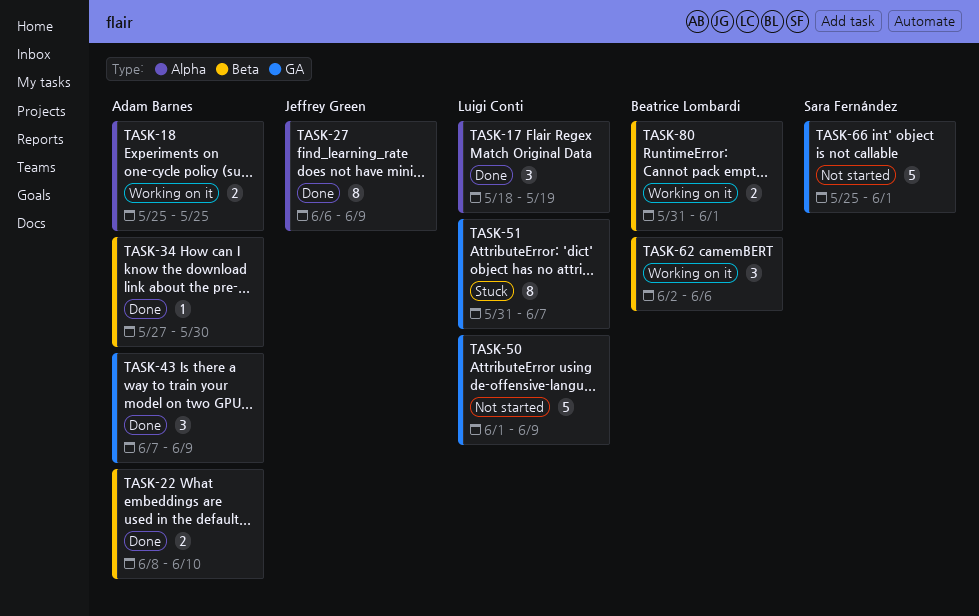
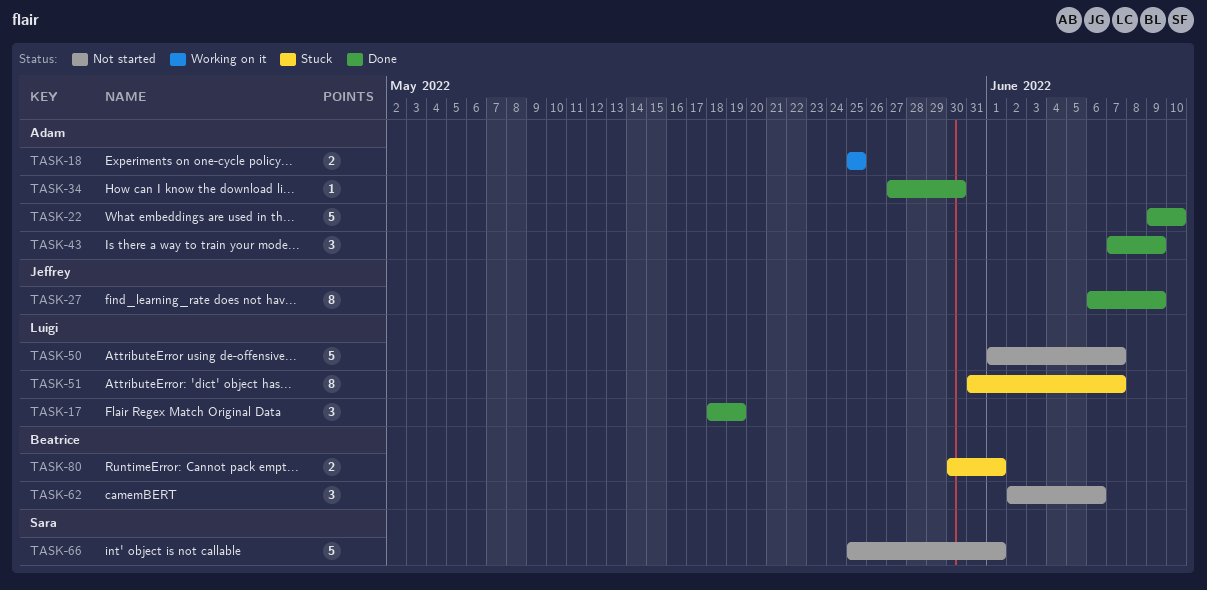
TASK-22, estimate: 2 -> 5
TASK-22, start: Jun 8 -> Jun 9
TASK-50, due: Jun 9 -> Jun 7
TASK-62, status: Working on it -> Not started
TASK-80, status: Working on it -> Stuck
TASK-80, start: May 31 -> May 30

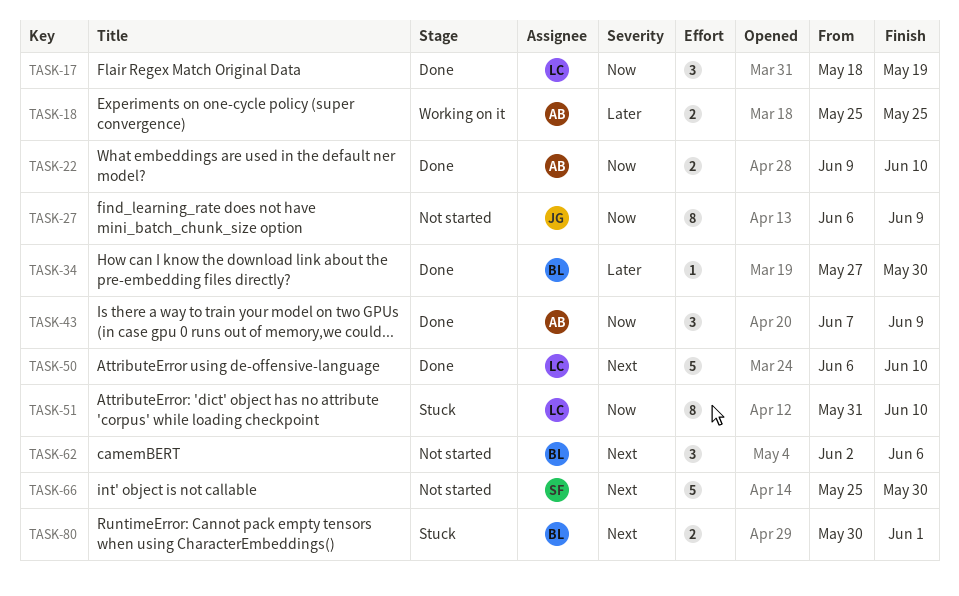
TASK-22, estimate: 5 -> 2
TASK-27, status: Done -> Not started
TASK-34, owner: Adam -> Beatrice
TASK-50, status: Not started -> Done
TASK-50, start: Jun 1 -> Jun 6
TASK-50, due: Jun 7 -> Jun 10
TASK-51, due: Jun 7 -> Jun 10
TASK-66, due: Jun 1 -> May 30

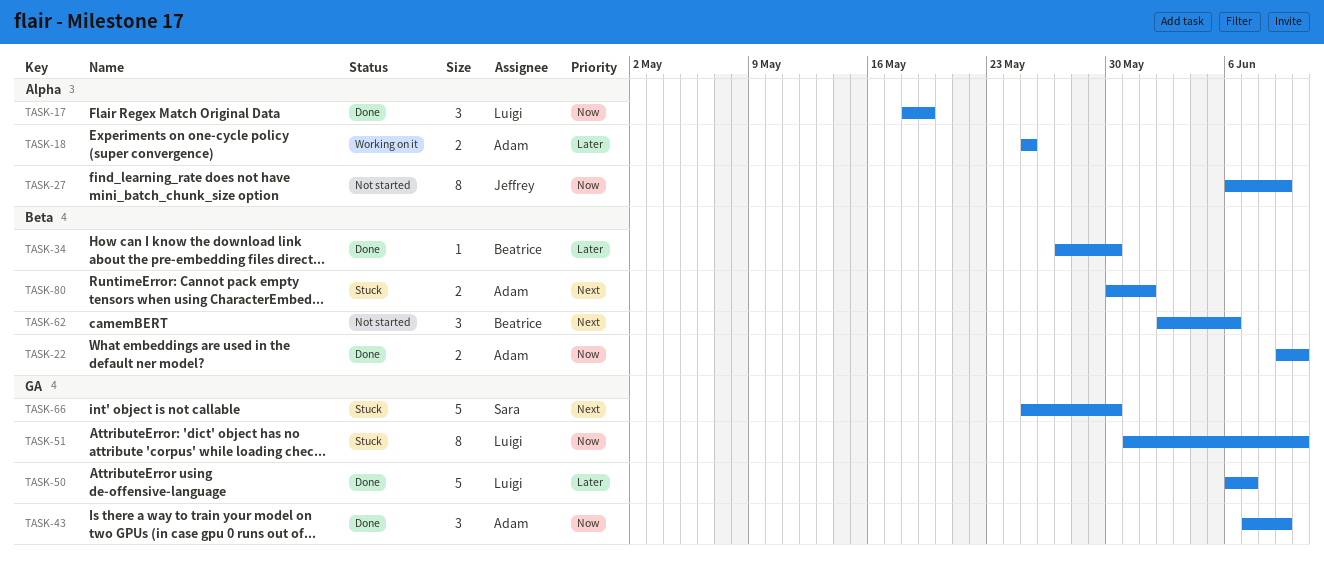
TASK-50, priority: Next -> Later
TASK-50, due: Jun 10 -> Jun 7
TASK-66, status: Not started -> Stuck
TASK-80, owner: Beatrice -> Adam

